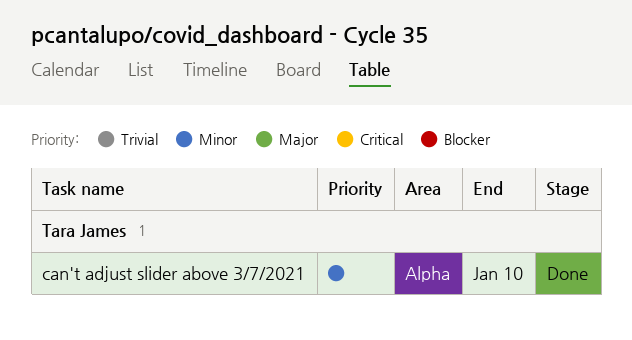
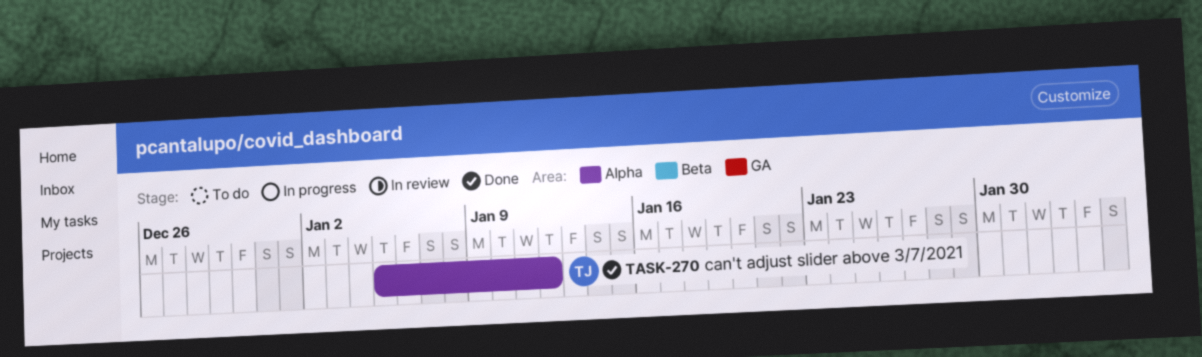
can't adjust slider above 3/7/2021, due: Jan 10 -> Jan 12

